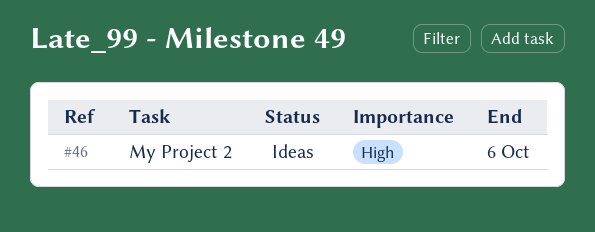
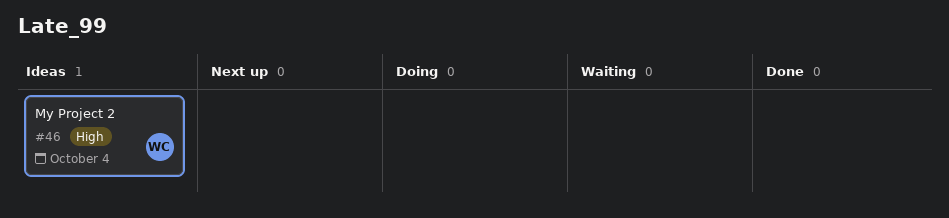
#46, due: Oct 6 -> Oct 4

